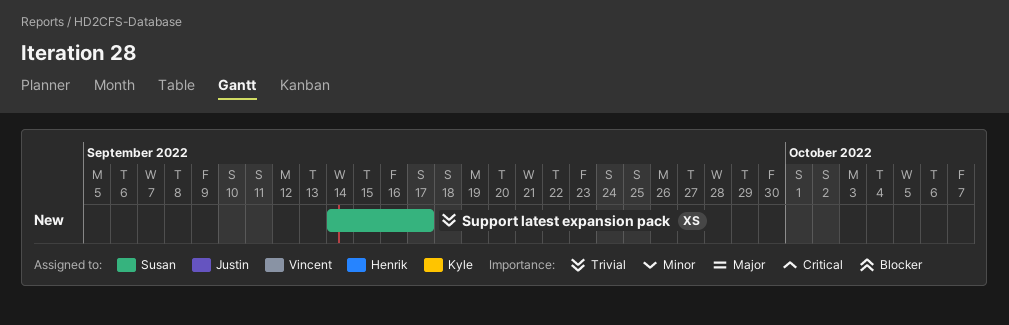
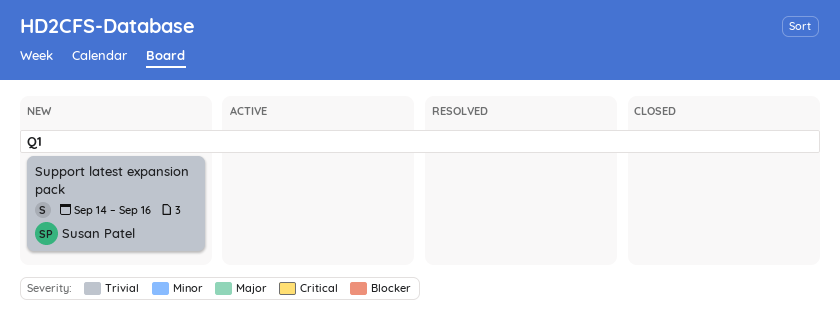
Support latest expansion pack, estimate: XS -> S
Support latest expansion pack, due: Sep 17 -> Sep 16

